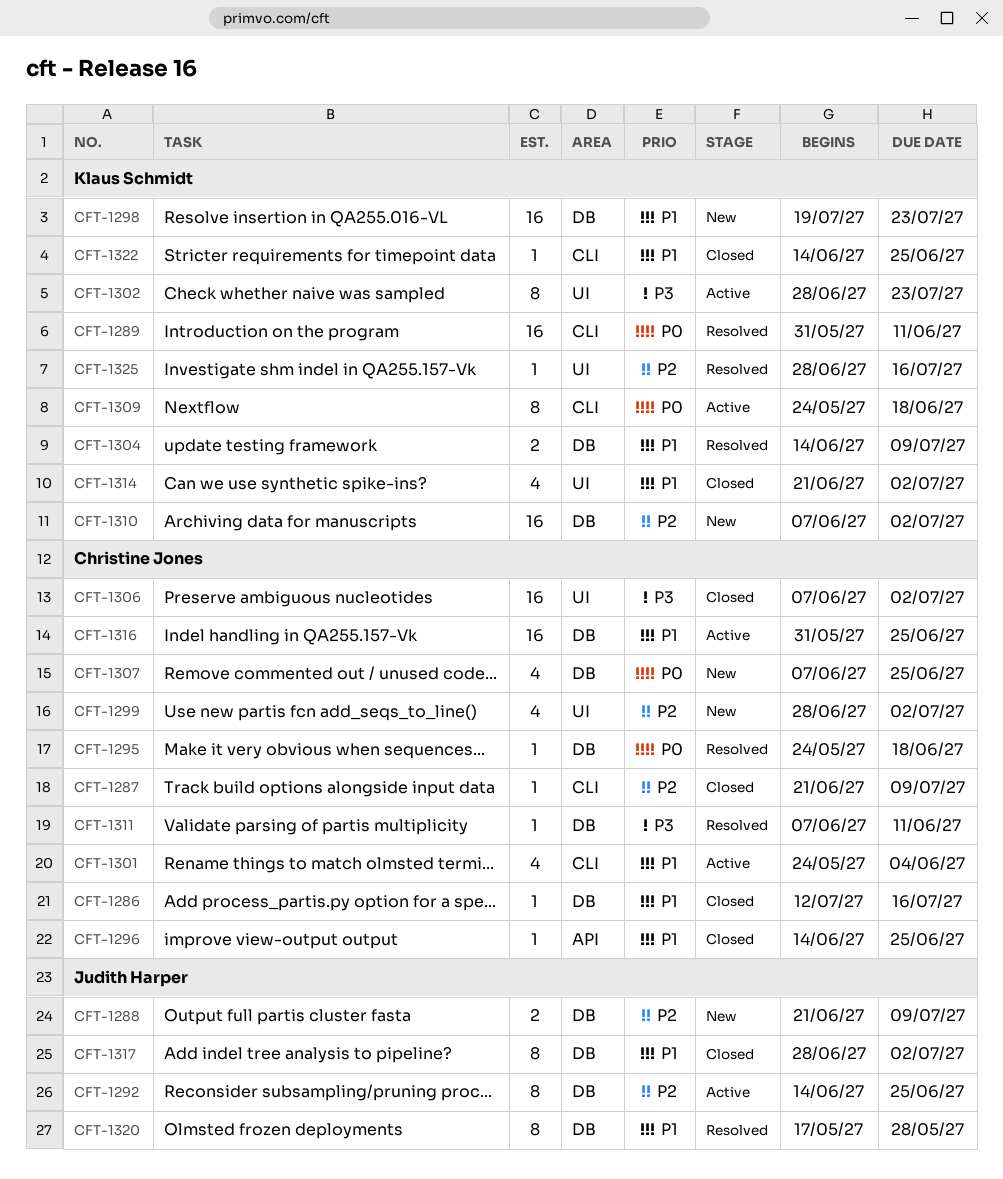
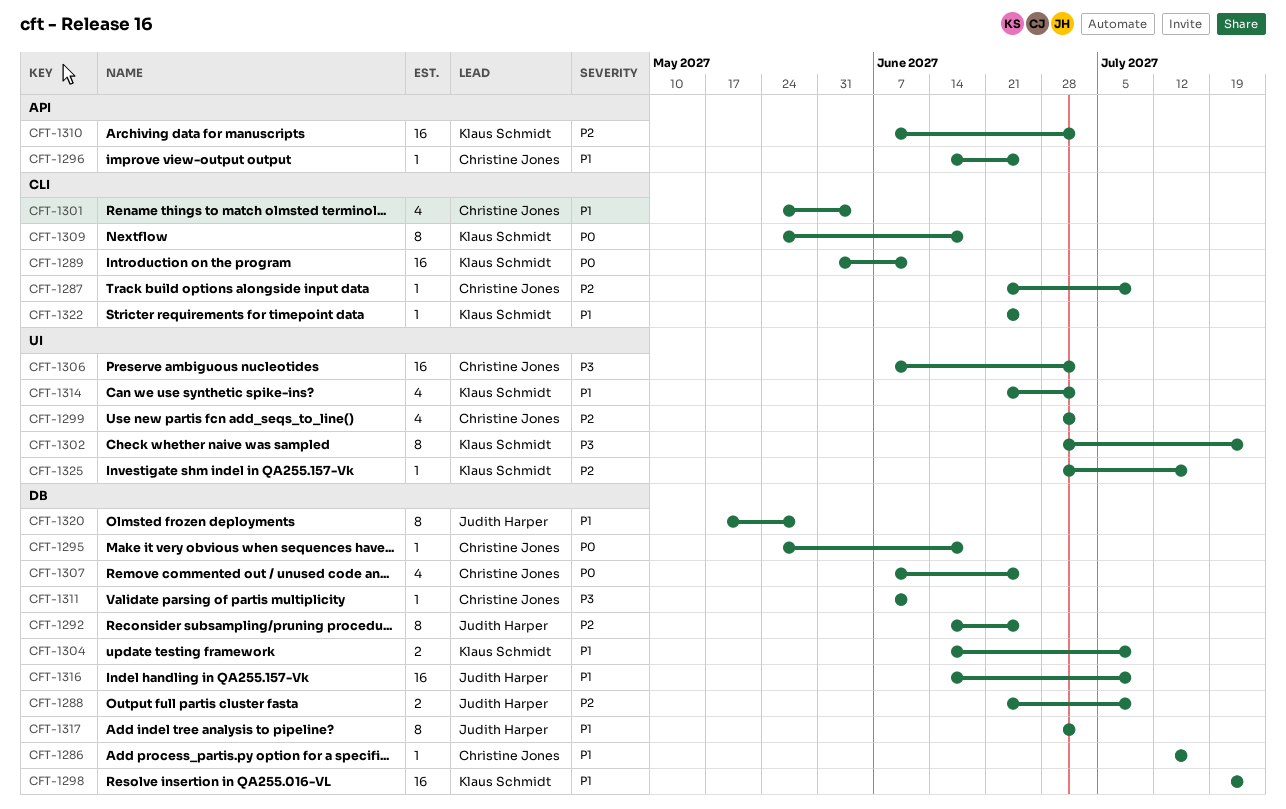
CFT-1310, label: DB -> API
CFT-1316, owner: Christine Jones -> Judith Harper
CFT-1316, start: May 31 -> Jun 14
CFT-1316, due: Jun 25 -> Jul 9
CFT-1322, start: Jun 14 -> Jun 21

